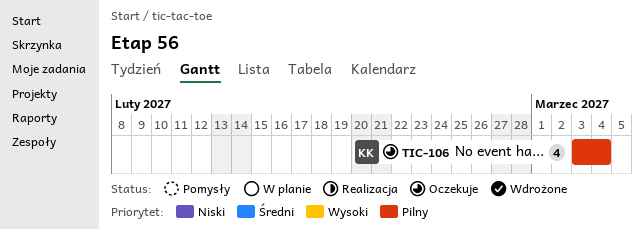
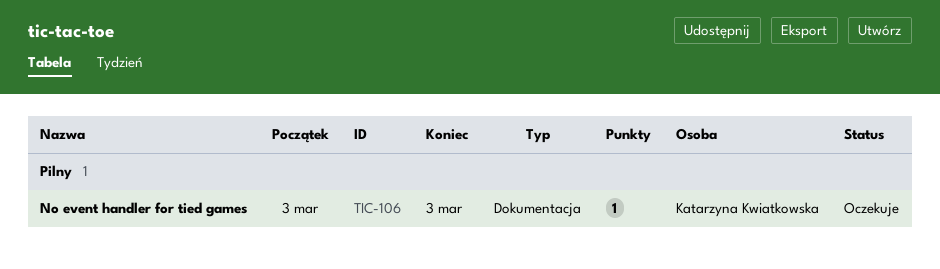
TIC-106, estimate: 4 -> 1
TIC-106, due: Mar 4 -> Mar 3

